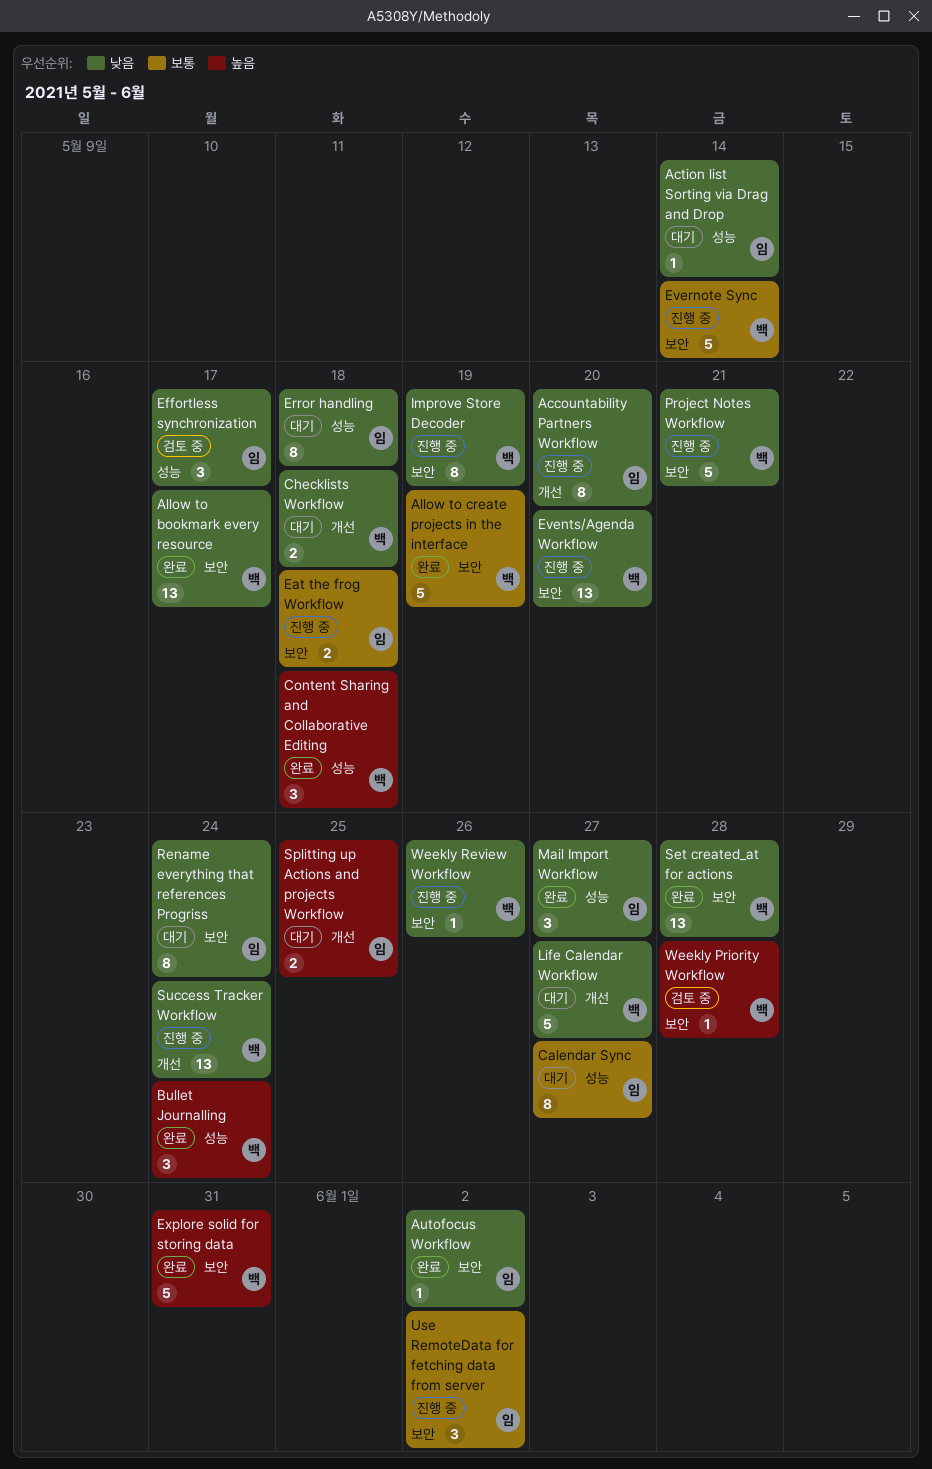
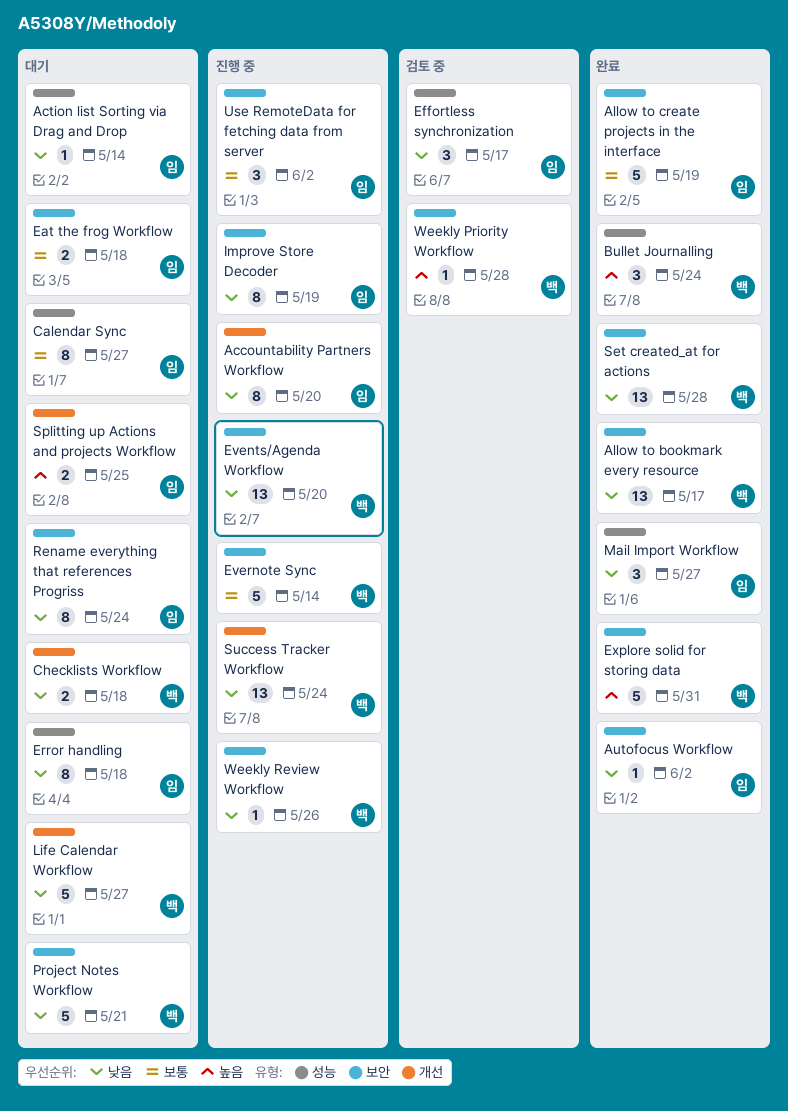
Allow to create projects in the interface, owner: 백 -> 임
Content Sharing and Collaborative Editing: present -> none
Eat the frog Workflow, status: 진행 중 -> 대기
Improve Store Decoder, owner: 백 -> 임
Project Notes Workflow, status: 진행 중 -> 대기

